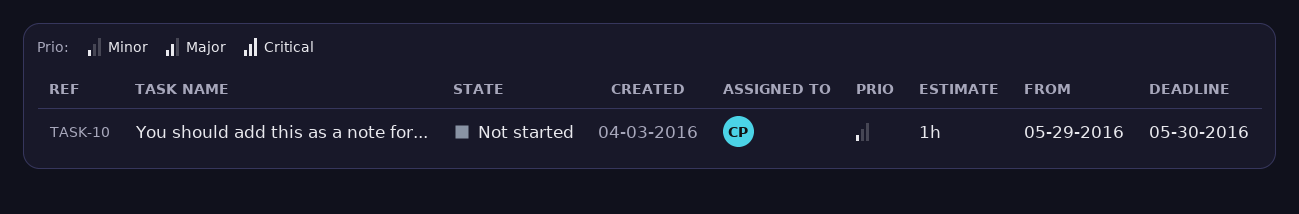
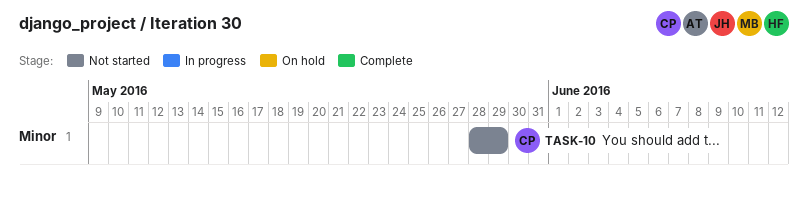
TASK-10, start: May 29 -> May 28
TASK-10, due: May 30 -> May 29

